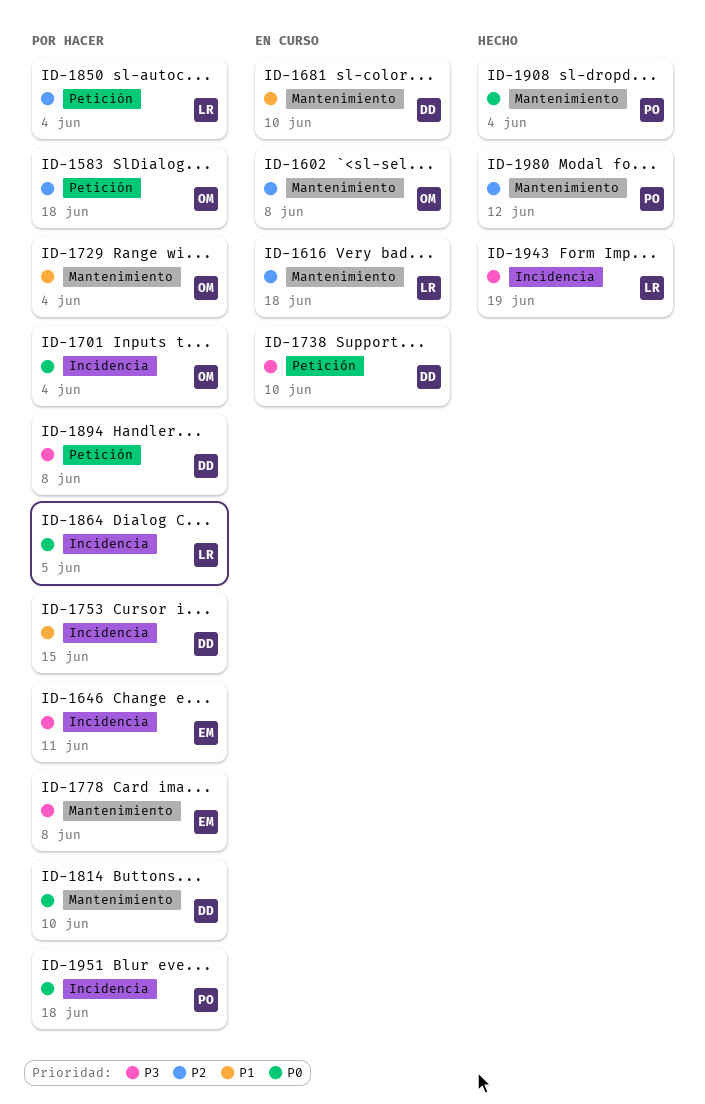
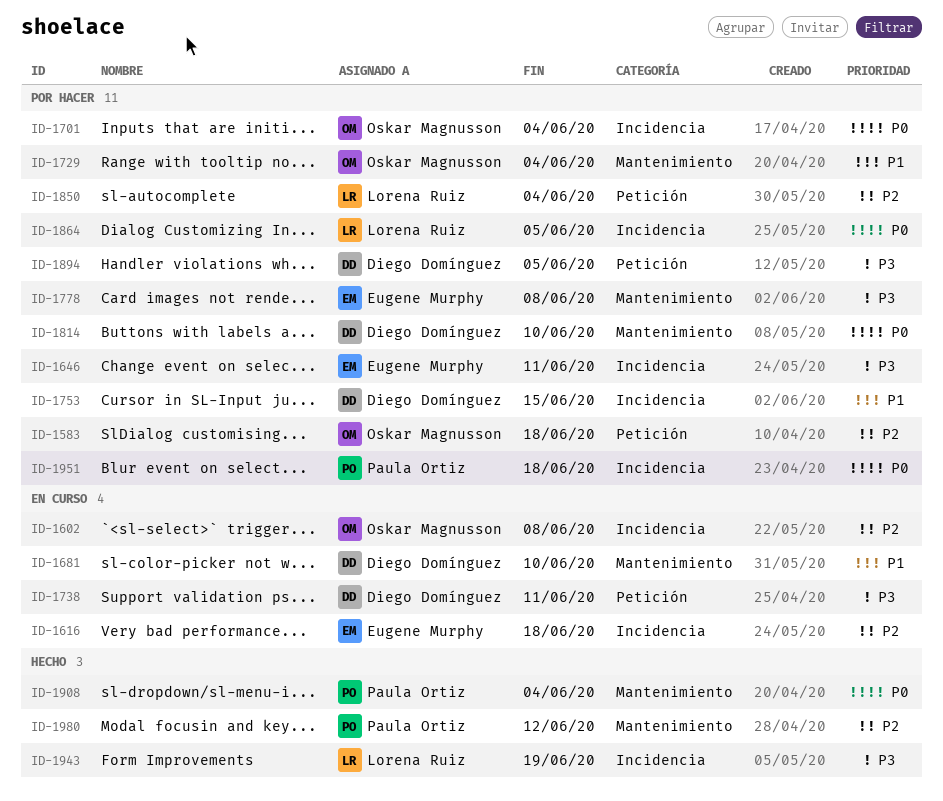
ID-1602, label: Mantenimiento -> Incidencia
ID-1616, owner: Lorena Ruiz -> Eugene Murphy
ID-1616, label: Mantenimiento -> Incidencia
ID-1738, due: Jun 10 -> Jun 11
ID-1894, due: Jun 8 -> Jun 5

